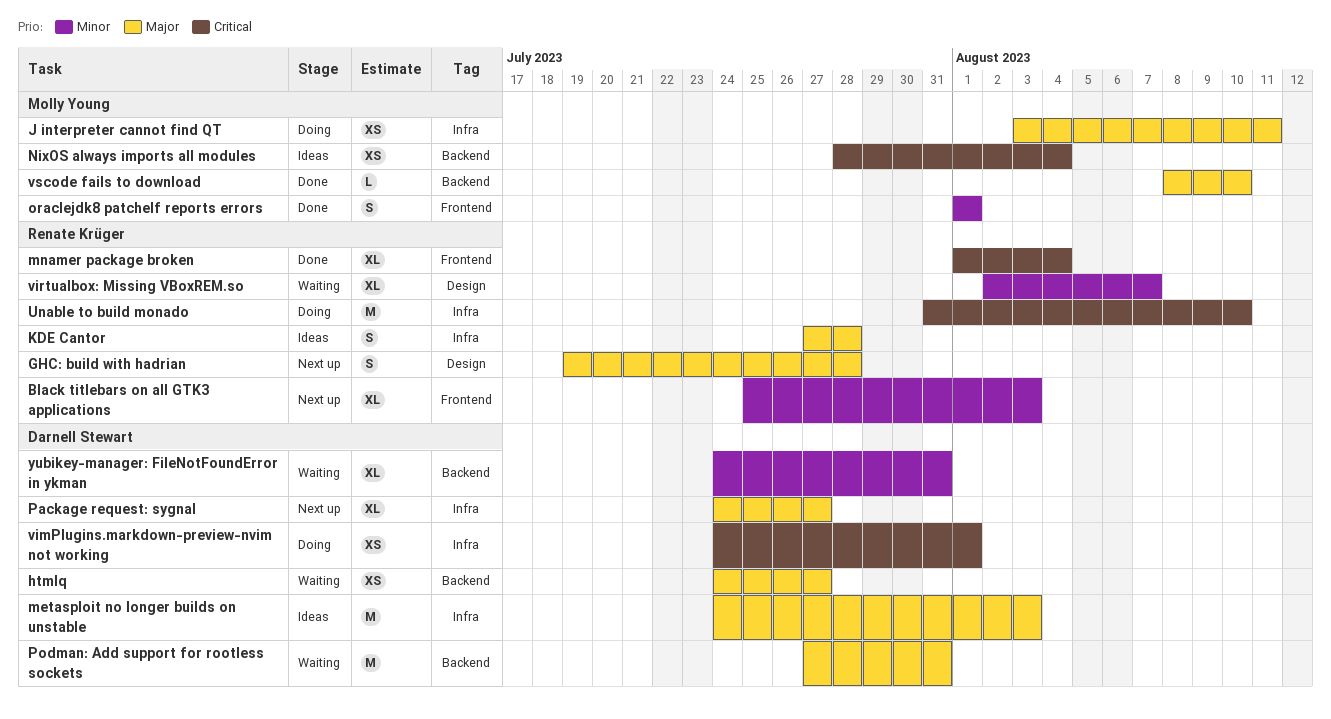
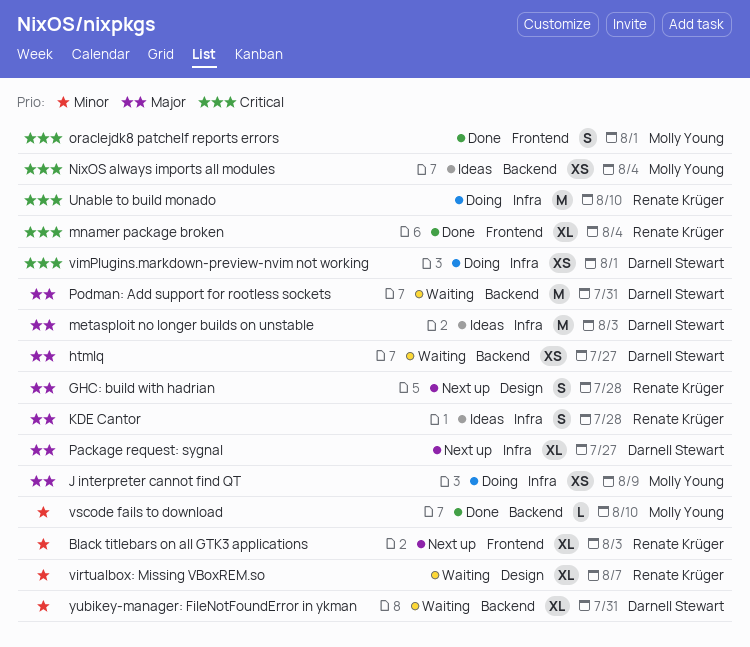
J interpreter cannot find QT, due: Aug 11 -> Aug 9
oraclejdk8 patchelf reports errors, priority: Minor -> Critical
vscode fails to download, priority: Major -> Minor

